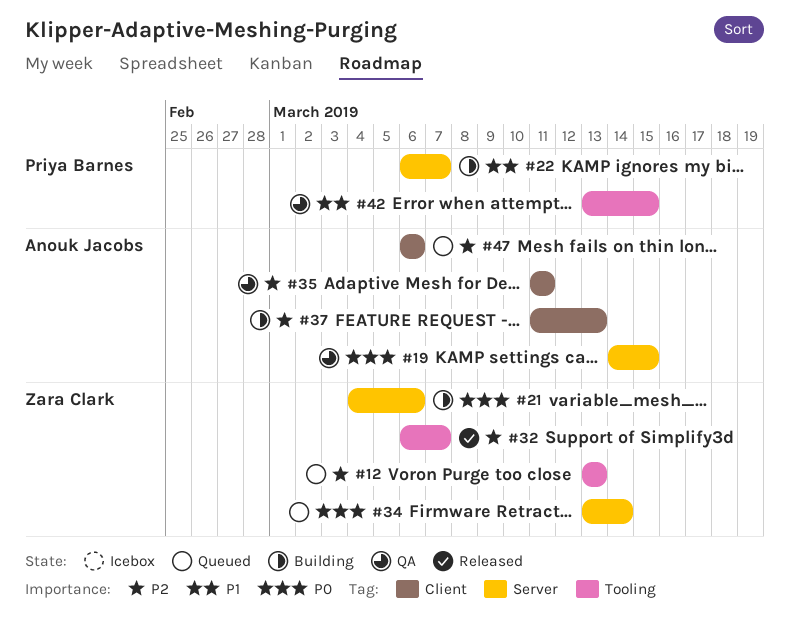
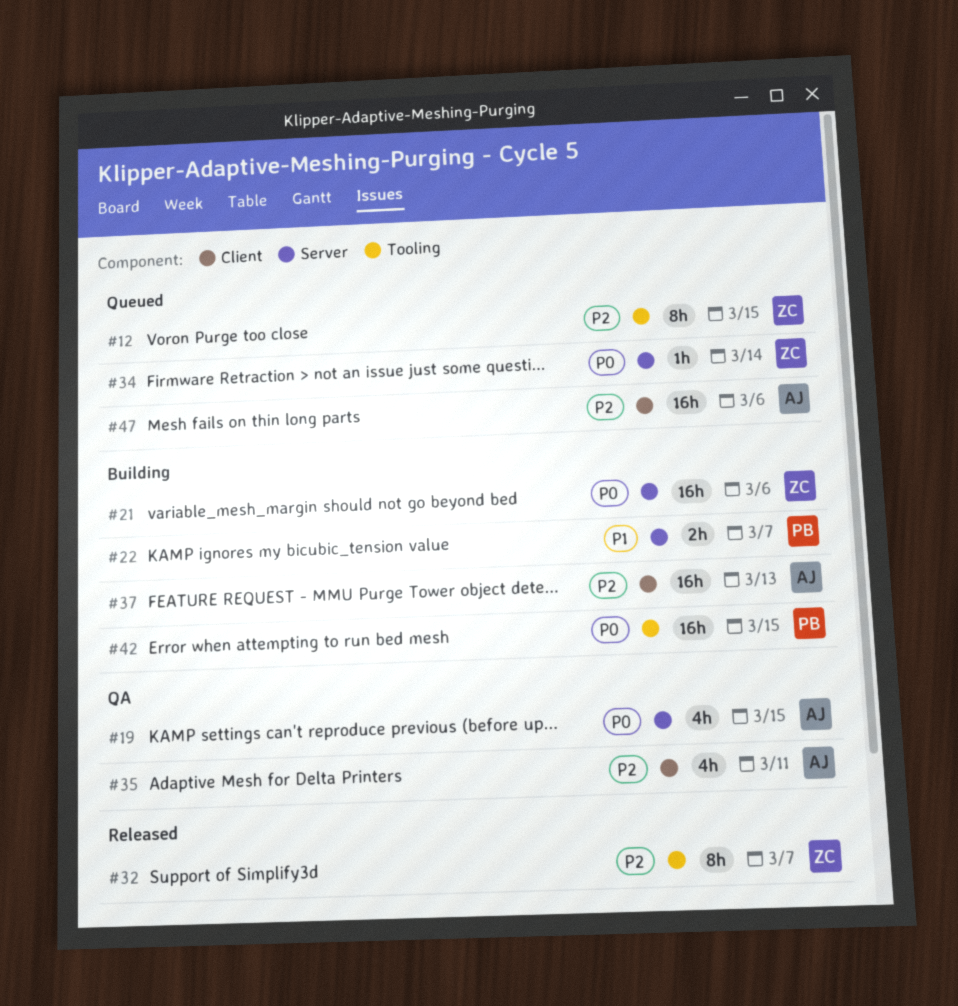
#12, due: Mar 13 -> Mar 15
#42, status: QA -> Building
#42, priority: P1 -> P0

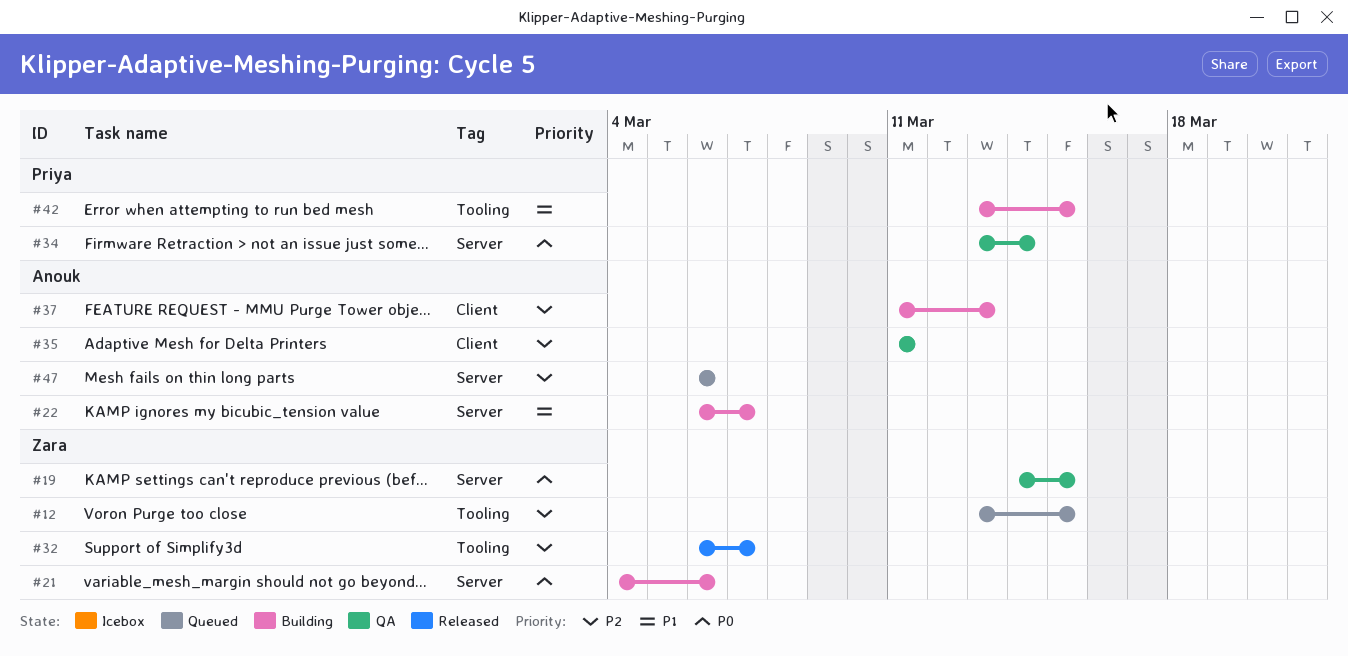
#19, owner: Anouk -> Zara
#22, owner: Priya -> Anouk
#34, status: Queued -> QA
#34, owner: Zara -> Priya
#42, priority: P0 -> P1
#47, label: Client -> Server

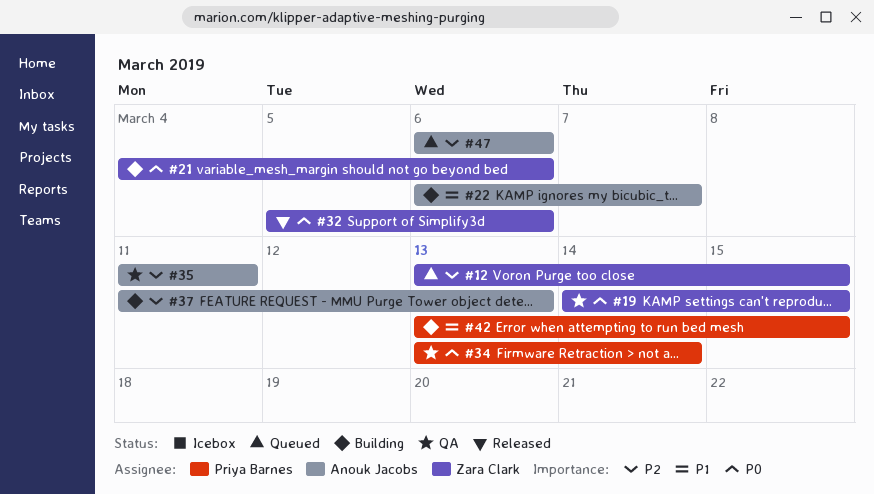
#32, priority: P2 -> P0
#32, start: Mar 6 -> Mar 5
#32, due: Mar 7 -> Mar 6

